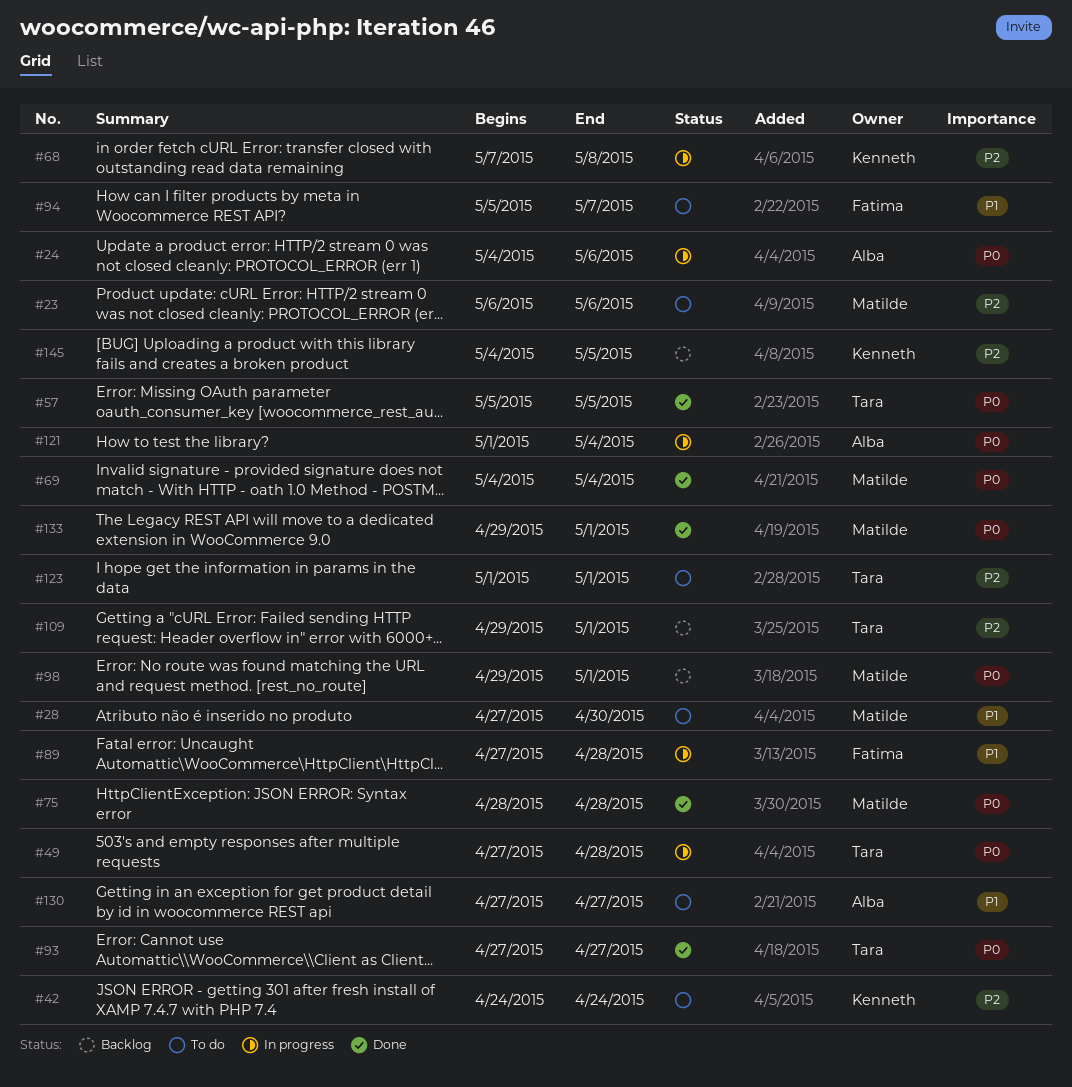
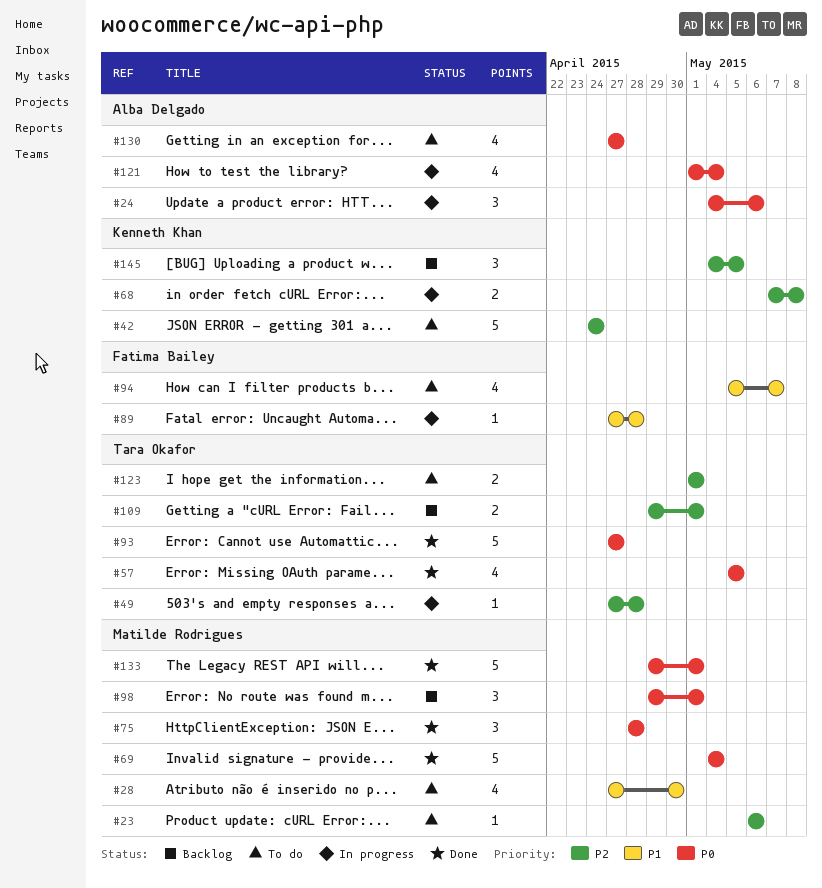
#49, priority: P0 -> P2
#130, priority: P1 -> P0

